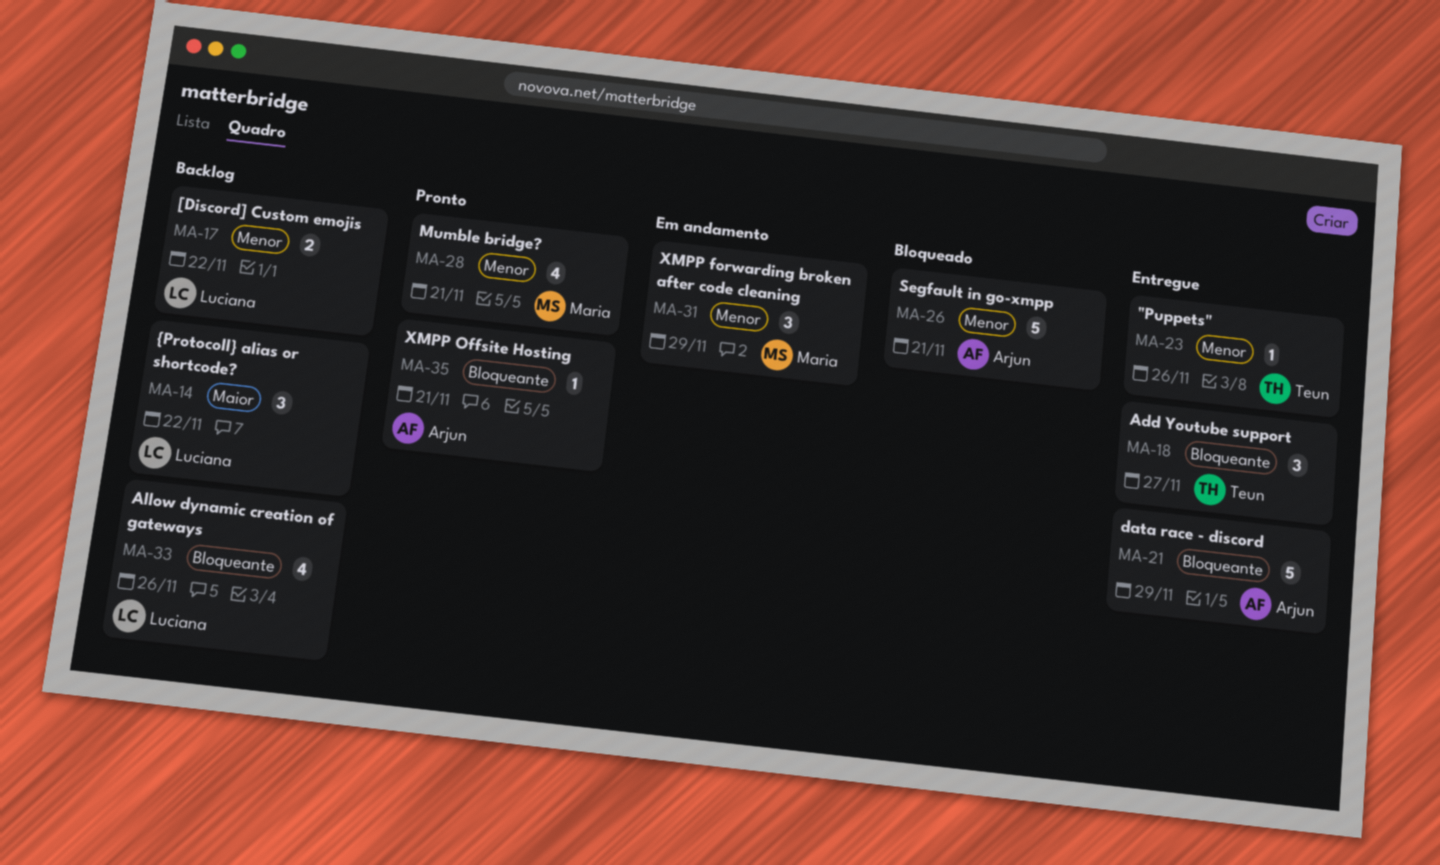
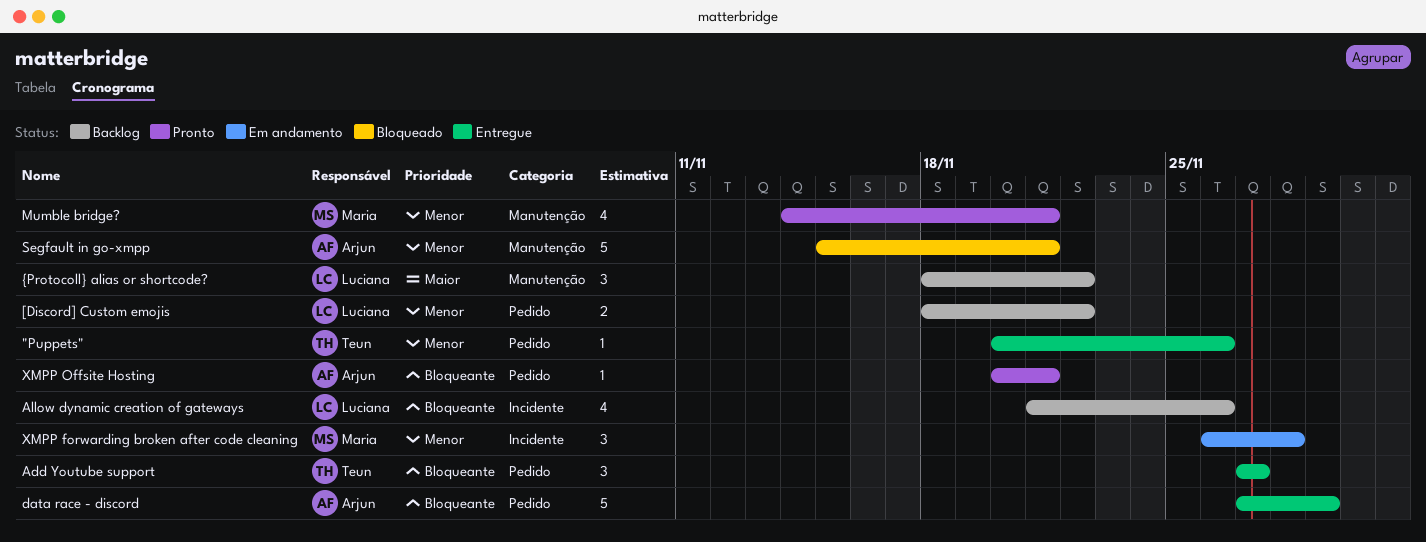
XMPP forwarding broken after code cleaning, due: Nov 29 -> Nov 28

